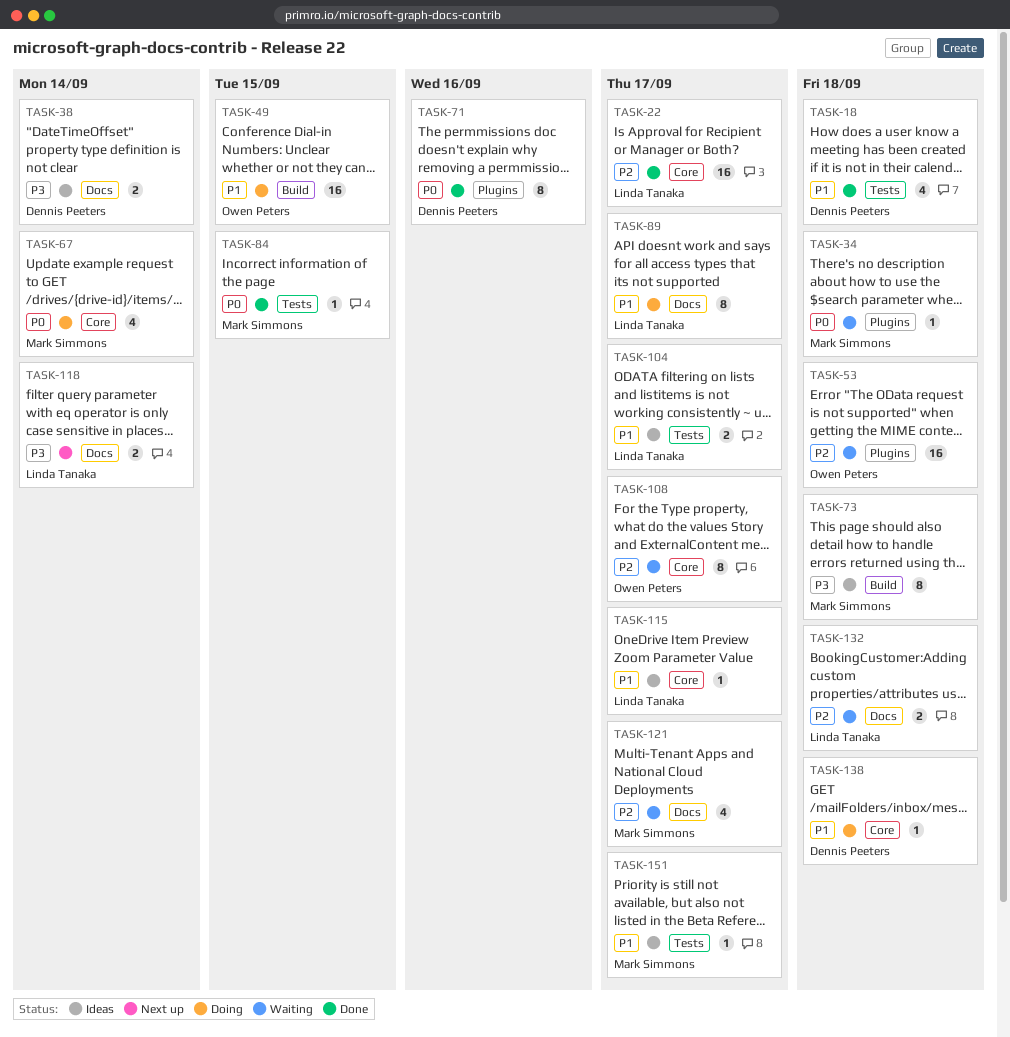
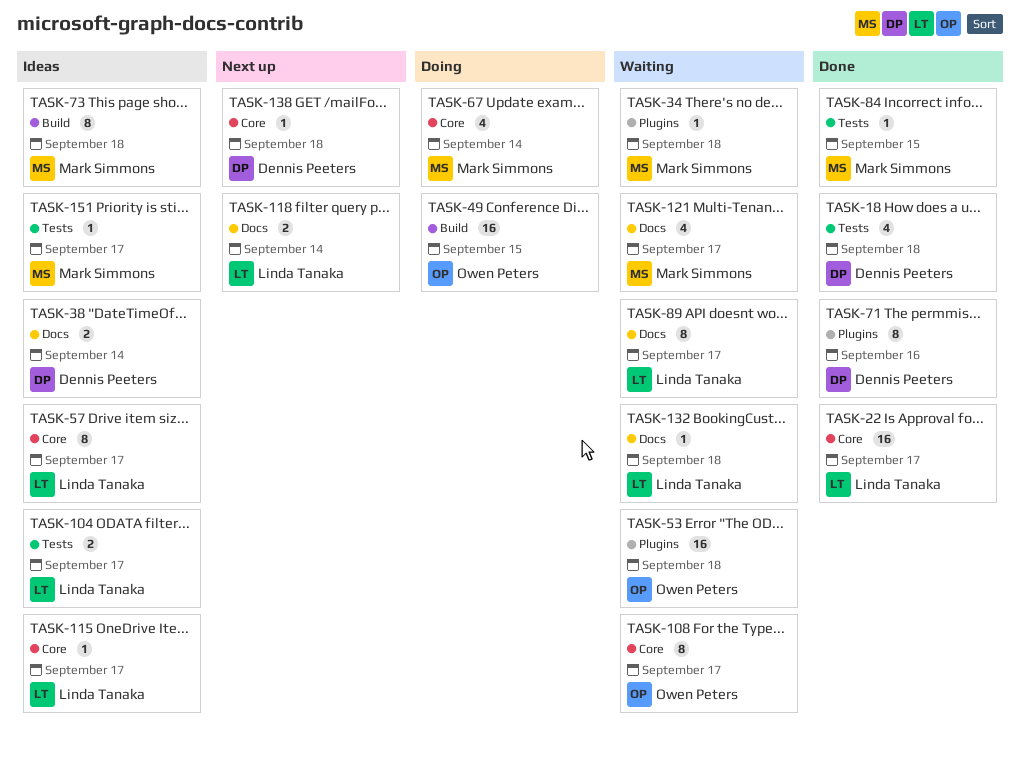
TASK-57: none -> present
TASK-89, status: Doing -> Waiting
TASK-132, estimate: 2 -> 1
TASK-138, status: Doing -> Next up

